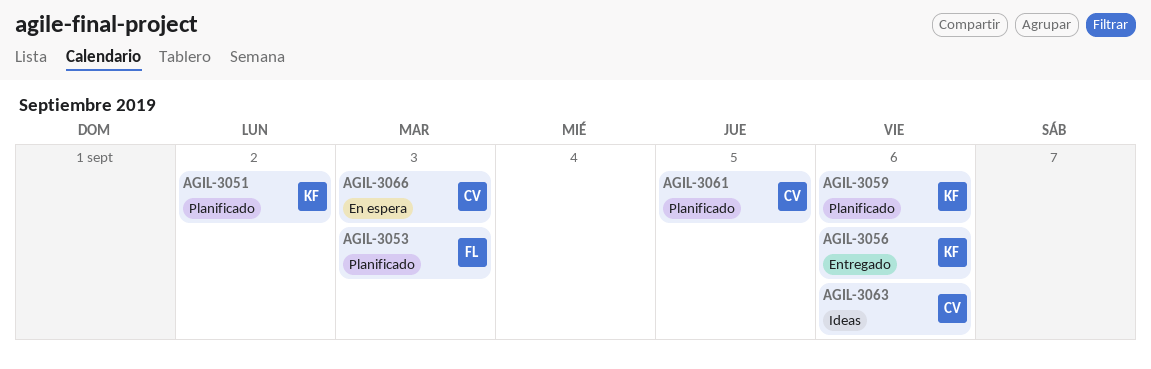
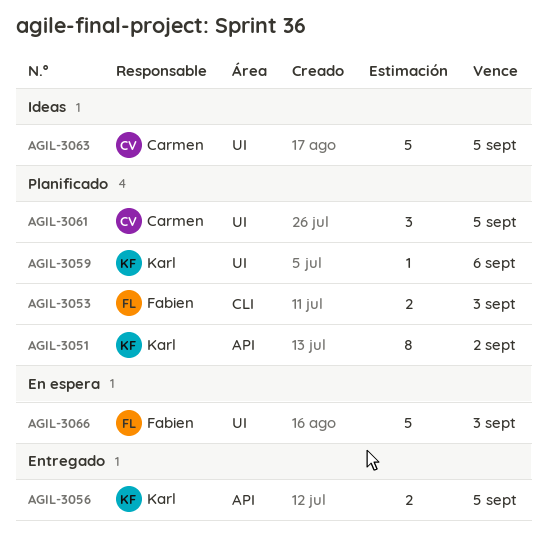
AGIL-3056, due: Sep 6 -> Sep 5
AGIL-3063, due: Sep 6 -> Sep 5
AGIL-3066, owner: Carmen -> Fabien

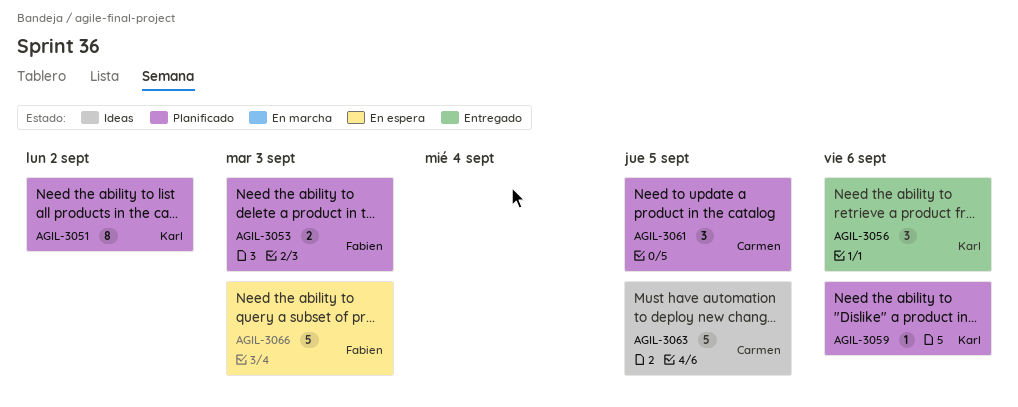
AGIL-3056, estimate: 2 -> 3
AGIL-3056, due: Sep 5 -> Sep 6

